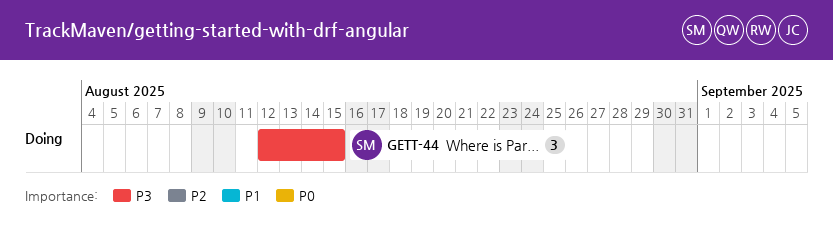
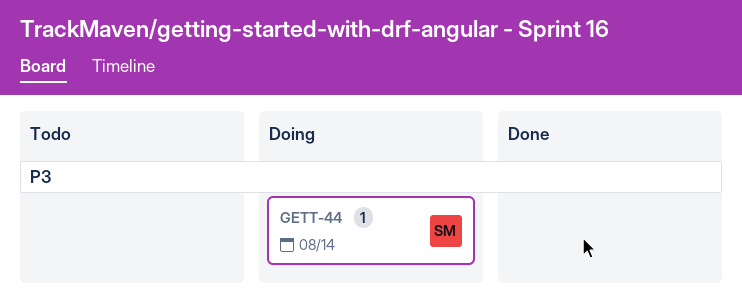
GETT-44, estimate: 3 -> 1
GETT-44, due: Aug 15 -> Aug 14

